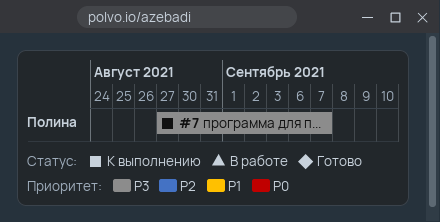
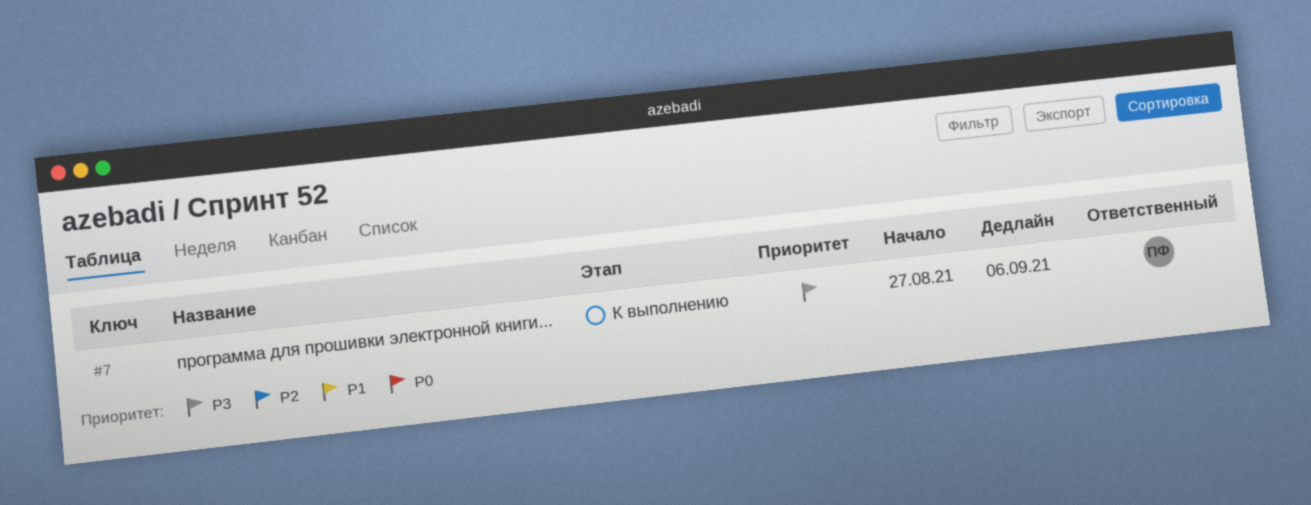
#7, due: Sep 7 -> Sep 6

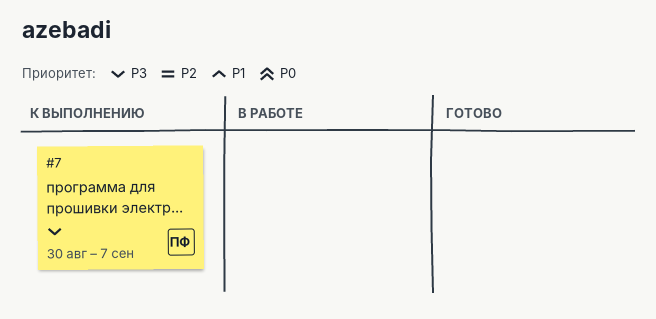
#7, start: Aug 27 -> Aug 30
#7, due: Sep 6 -> Sep 7

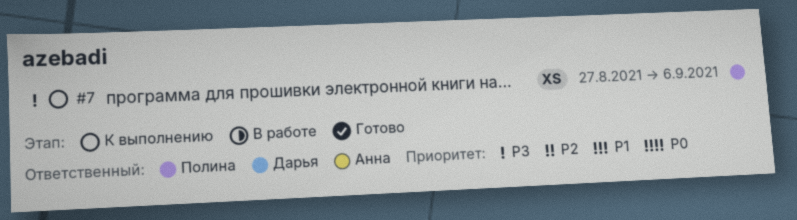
#7, start: Aug 30 -> Aug 27
#7, due: Sep 7 -> Sep 6

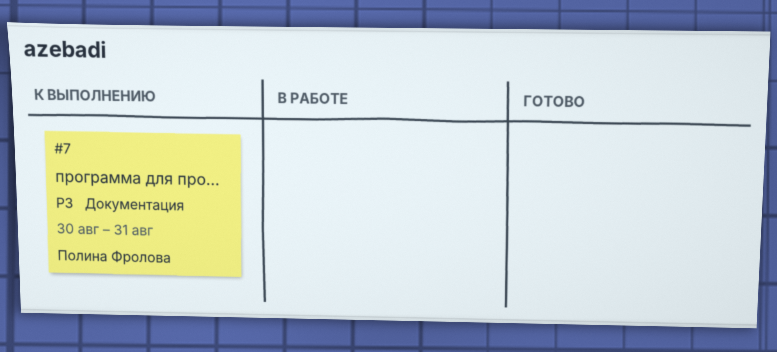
#7, start: Aug 27 -> Aug 30
#7, due: Sep 6 -> Aug 31

